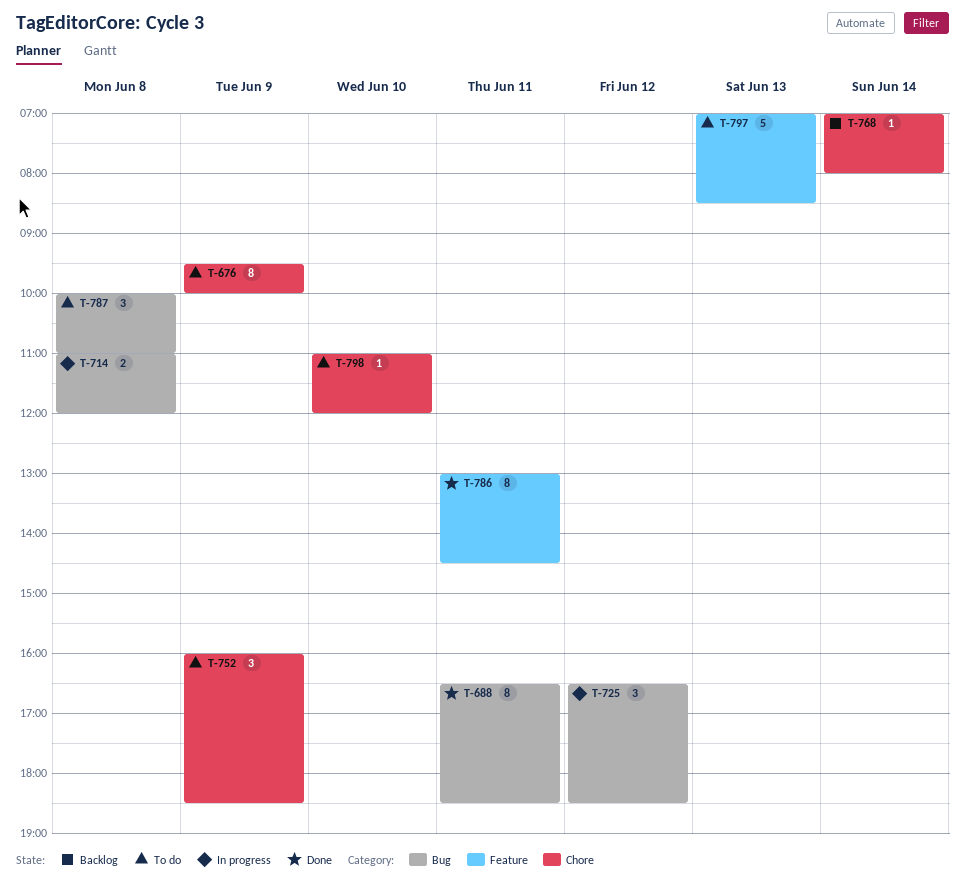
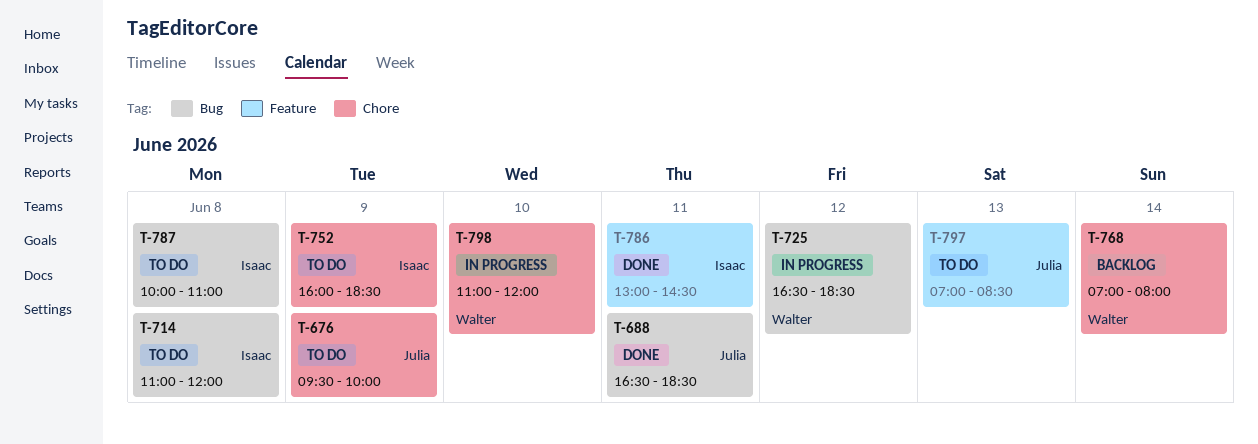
T-714, status: In progress -> To do
T-798, status: To do -> In progress

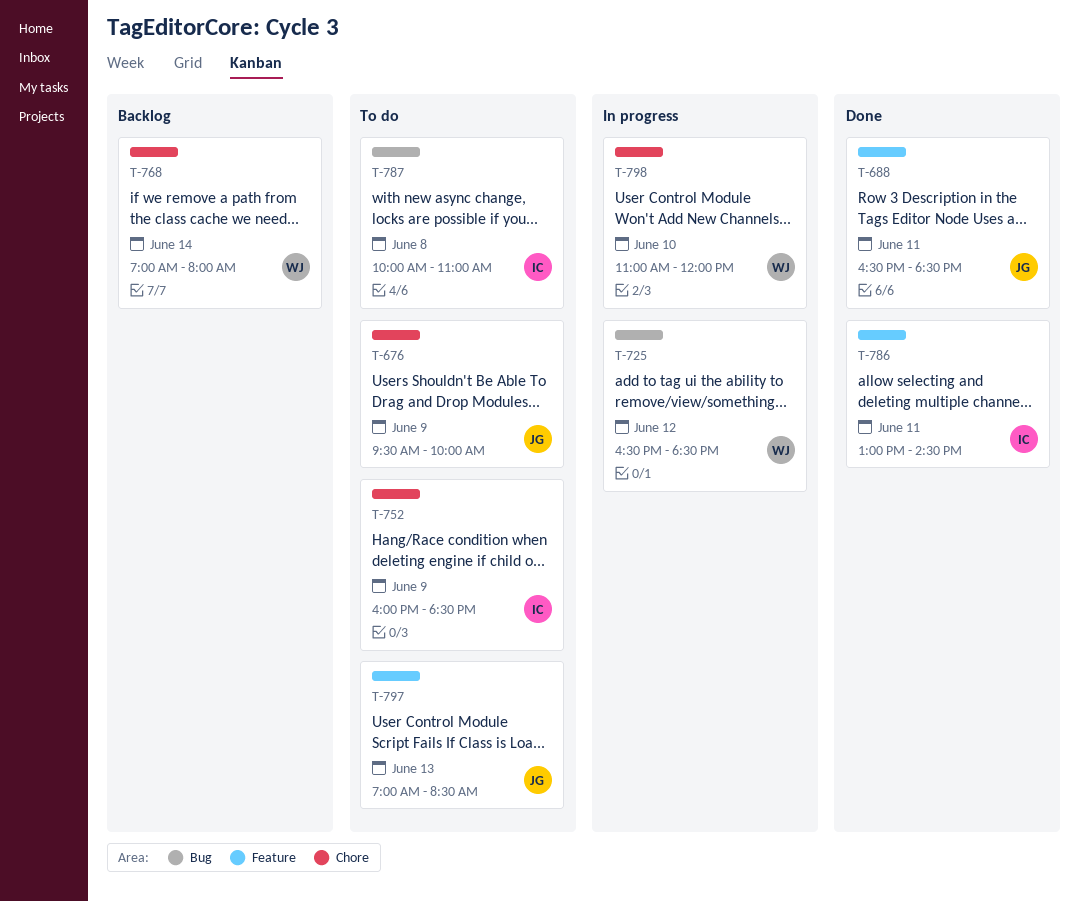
T-688, label: Bug -> Feature
T-714: present -> none

